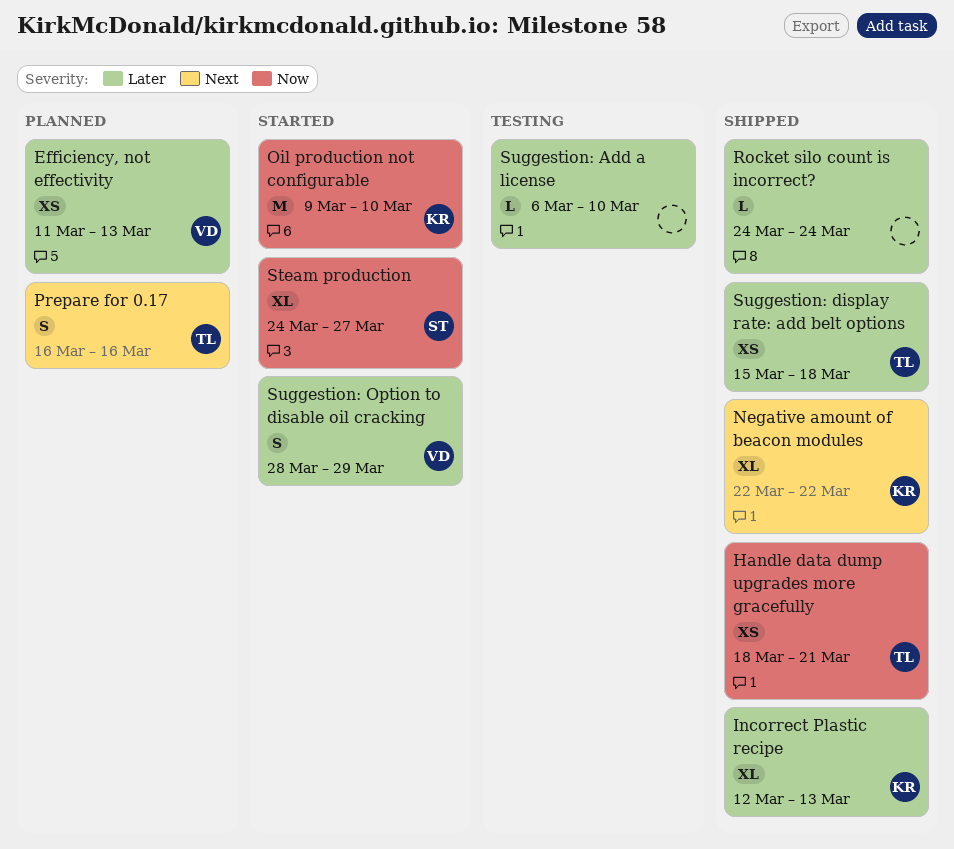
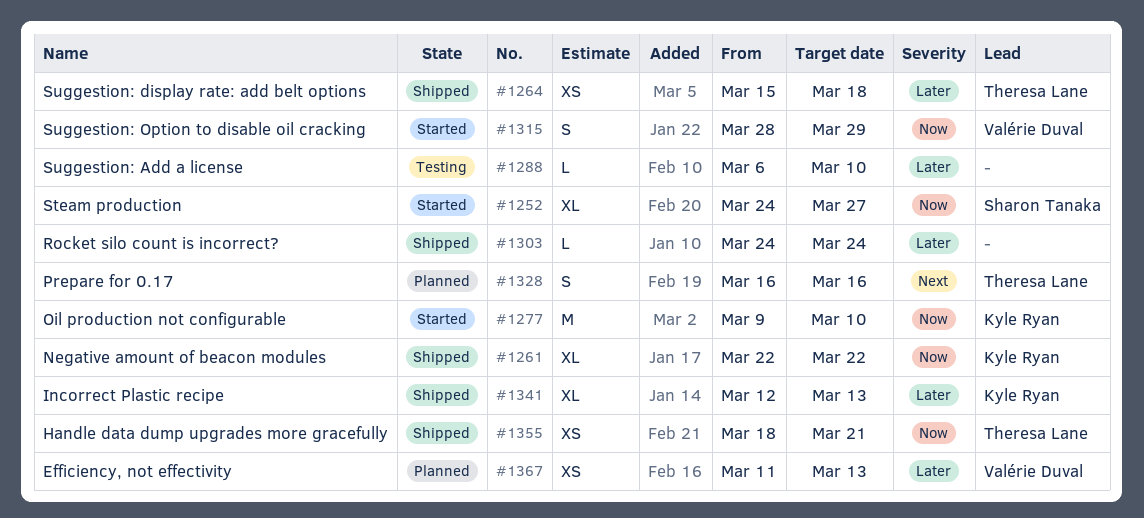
Negative amount of beacon modules, priority: Next -> Now
Suggestion: Option to disable oil cracking, priority: Later -> Now

